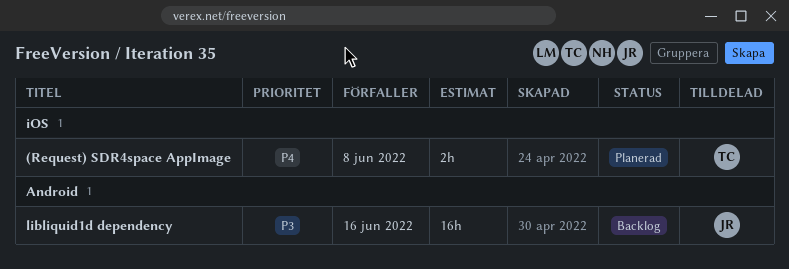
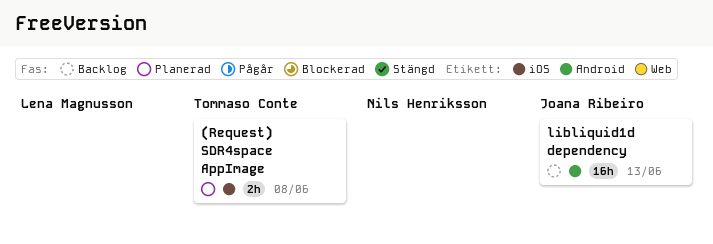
libliquid1d dependency, due: Jun 16 -> Jun 13

